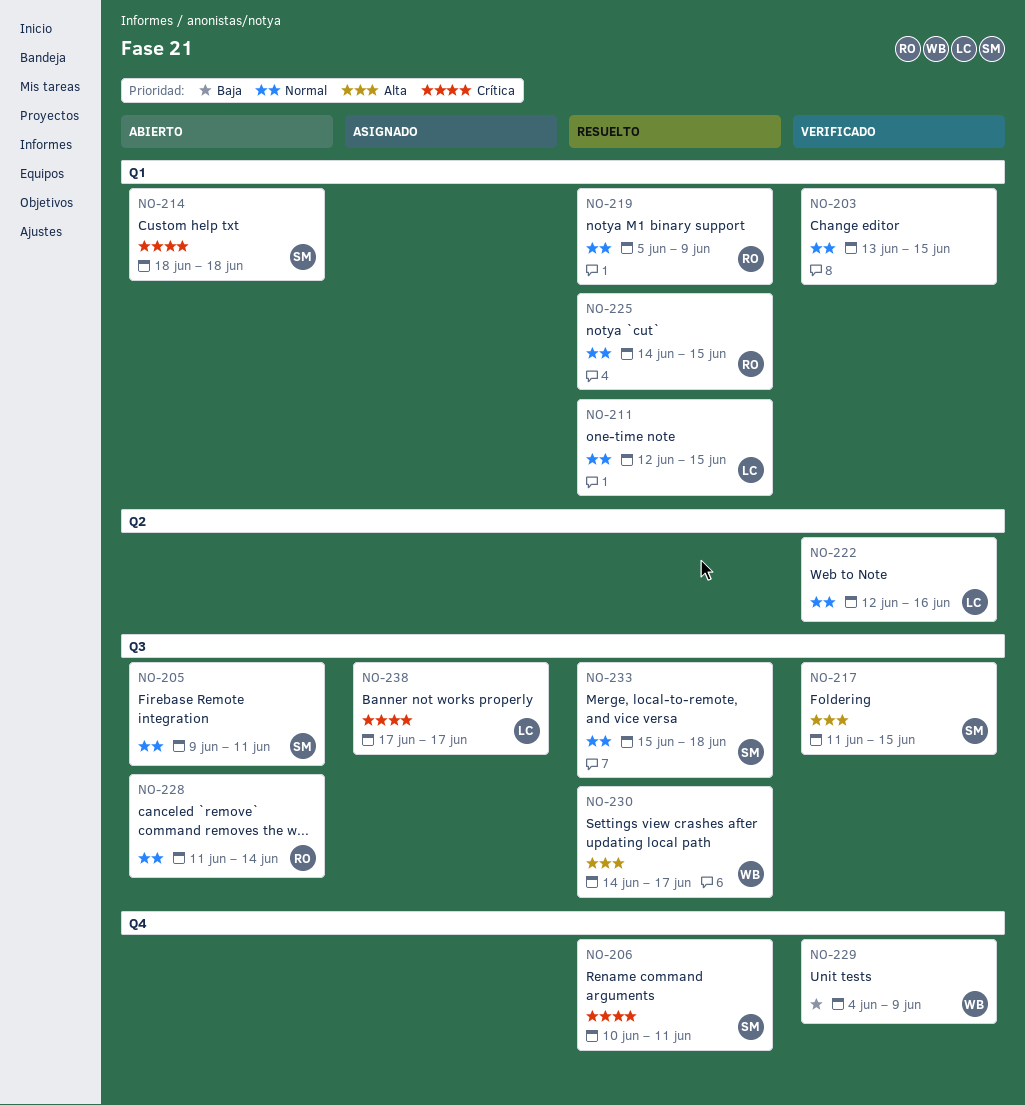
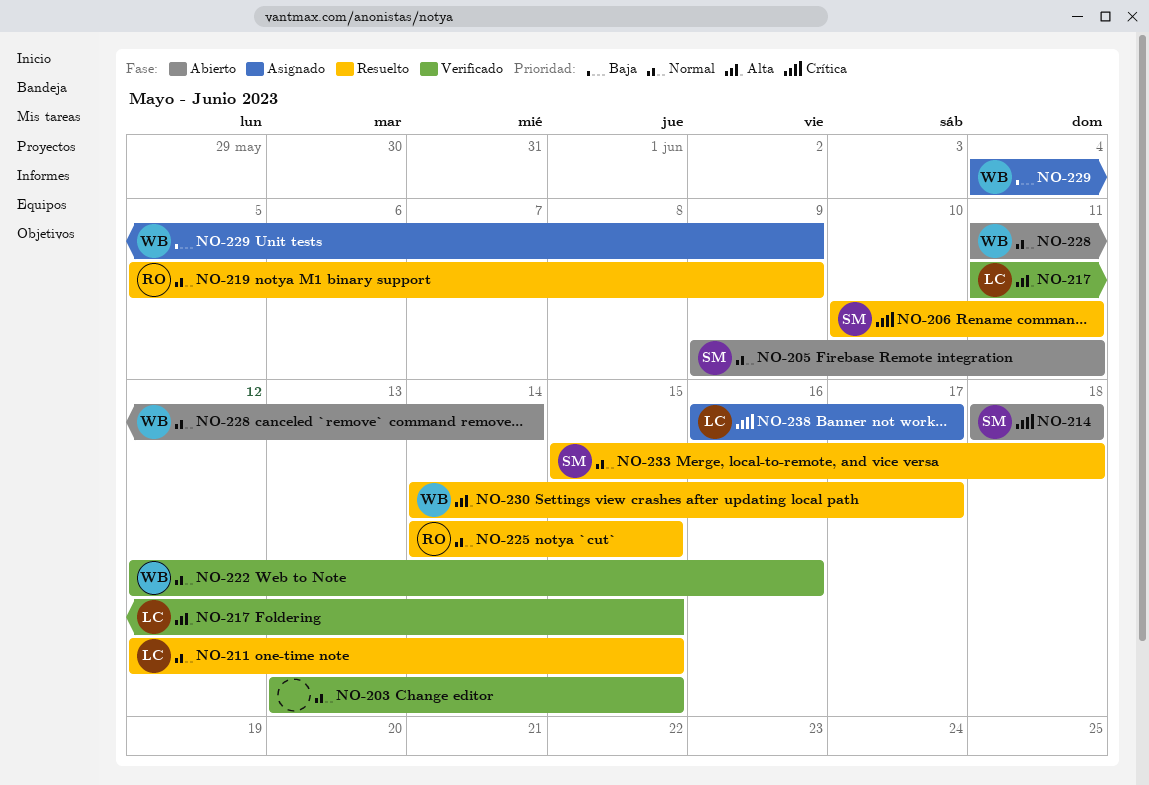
NO-217, owner: SM -> LC
NO-222, owner: LC -> WB
NO-228, owner: RO -> WB
NO-229, status: Verificado -> Asignado
NO-238, start: Jun 17 -> Jun 16

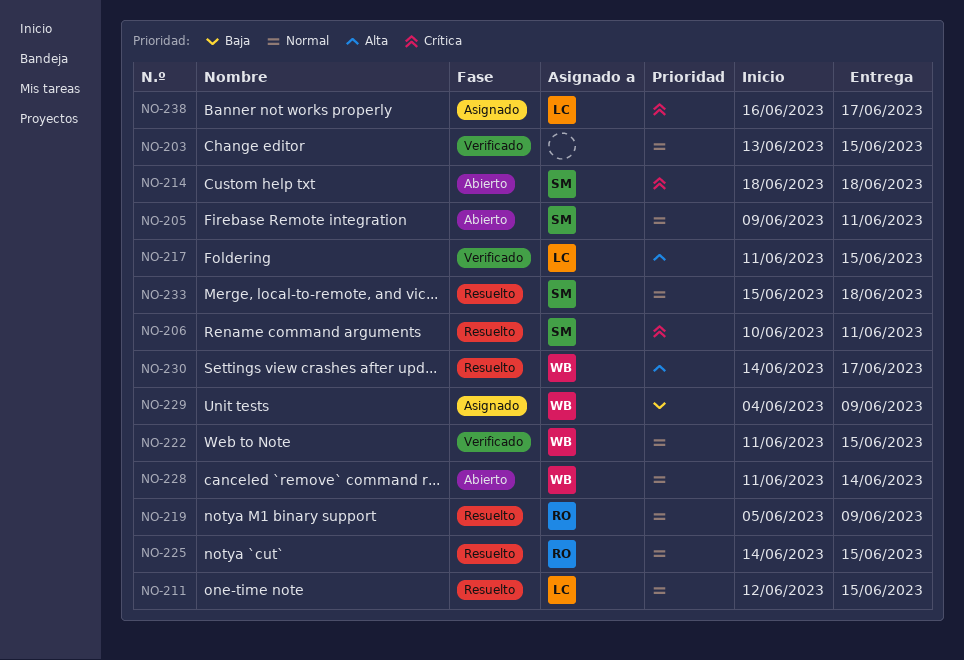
NO-222, start: Jun 12 -> Jun 11
NO-222, due: Jun 16 -> Jun 15

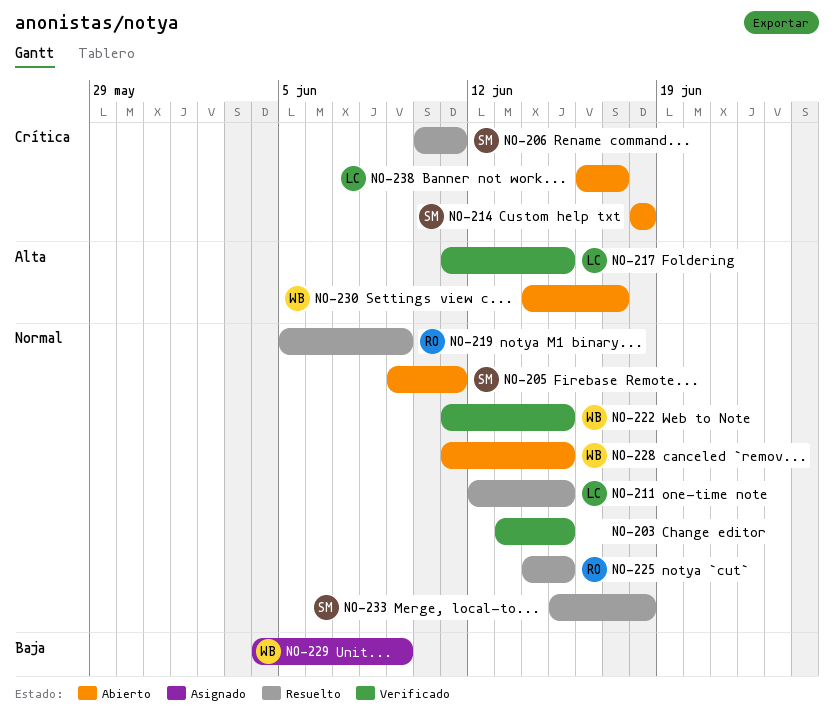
NO-228, due: Jun 14 -> Jun 15
NO-230, status: Resuelto -> Abierto
NO-238, status: Asignado -> Abierto

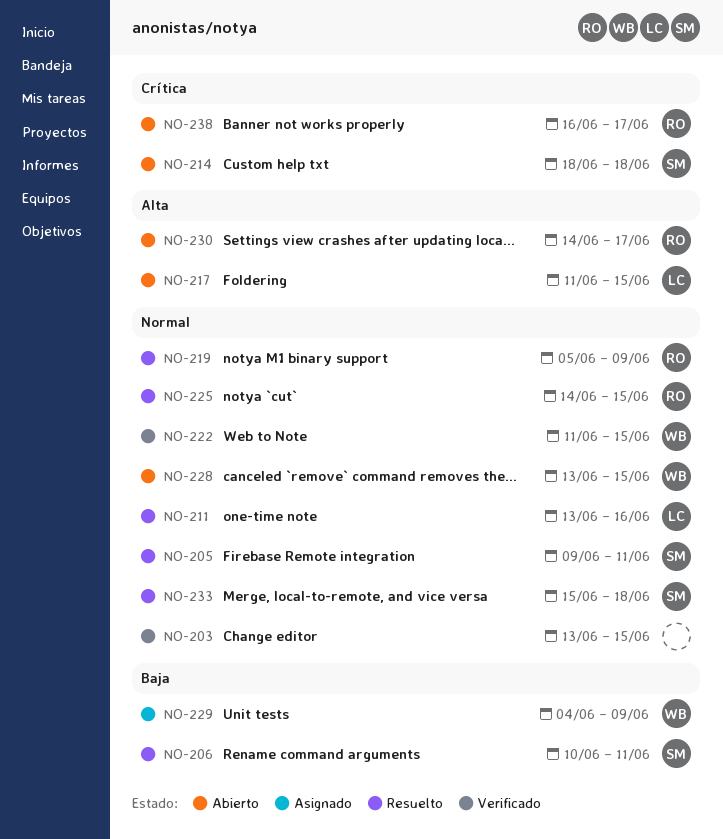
NO-205, status: Abierto -> Resuelto
NO-206, priority: Crítica -> Baja
NO-211, start: Jun 12 -> Jun 13
NO-211, due: Jun 15 -> Jun 16
NO-217, status: Verificado -> Abierto
NO-228, start: Jun 11 -> Jun 13
NO-230, owner: WB -> RO
NO-238, owner: LC -> RO

